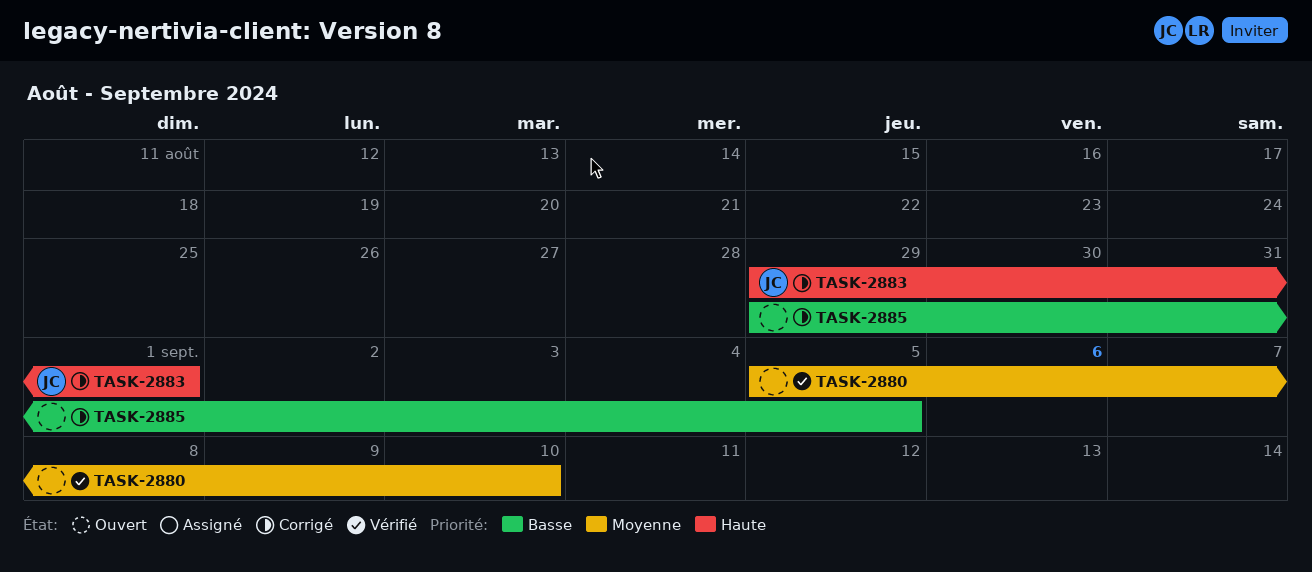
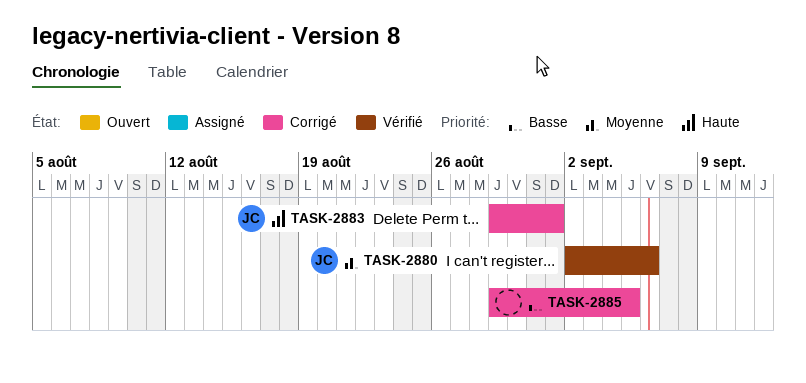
TASK-2880, owner: none -> JC
TASK-2880, start: Sep 5 -> Sep 2
TASK-2880, due: Sep 10 -> Sep 6

